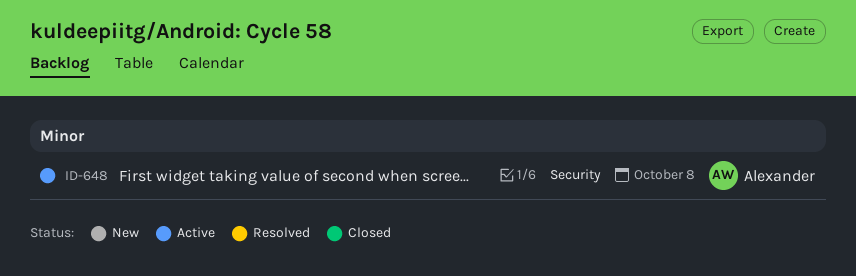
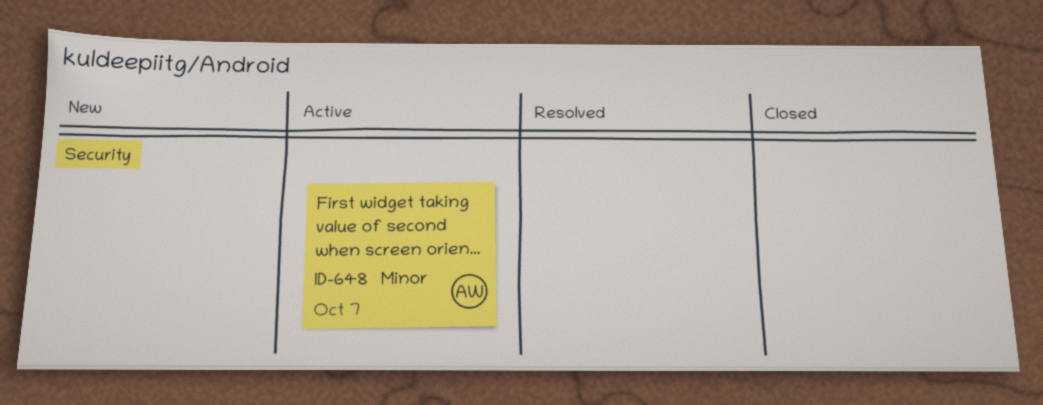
ID-648, due: Oct 8 -> Oct 7

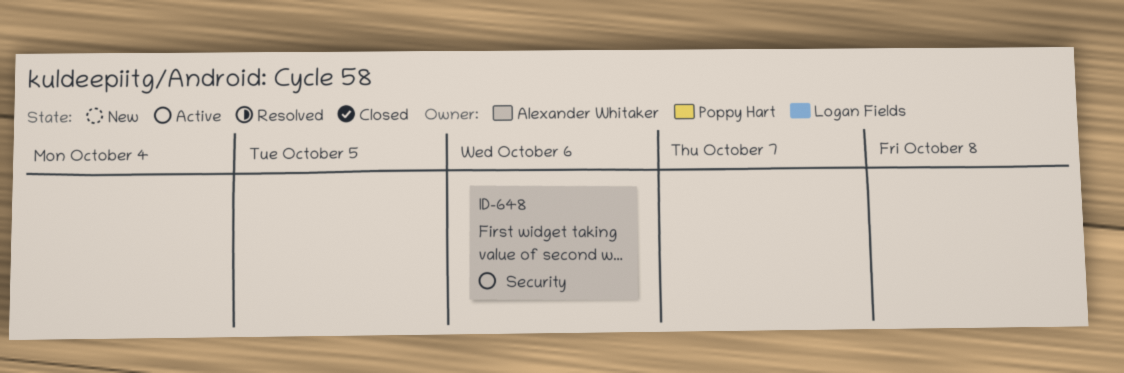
ID-648, due: Oct 7 -> Oct 6

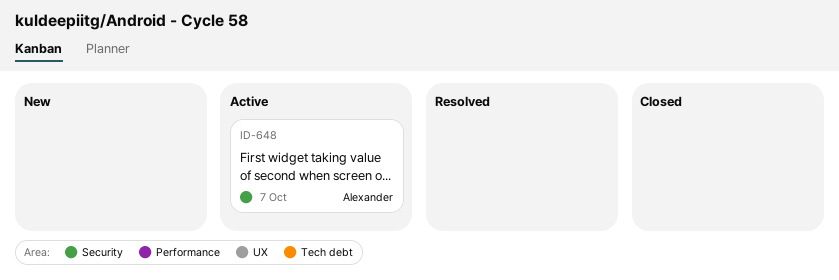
ID-648, due: Oct 6 -> Oct 7

